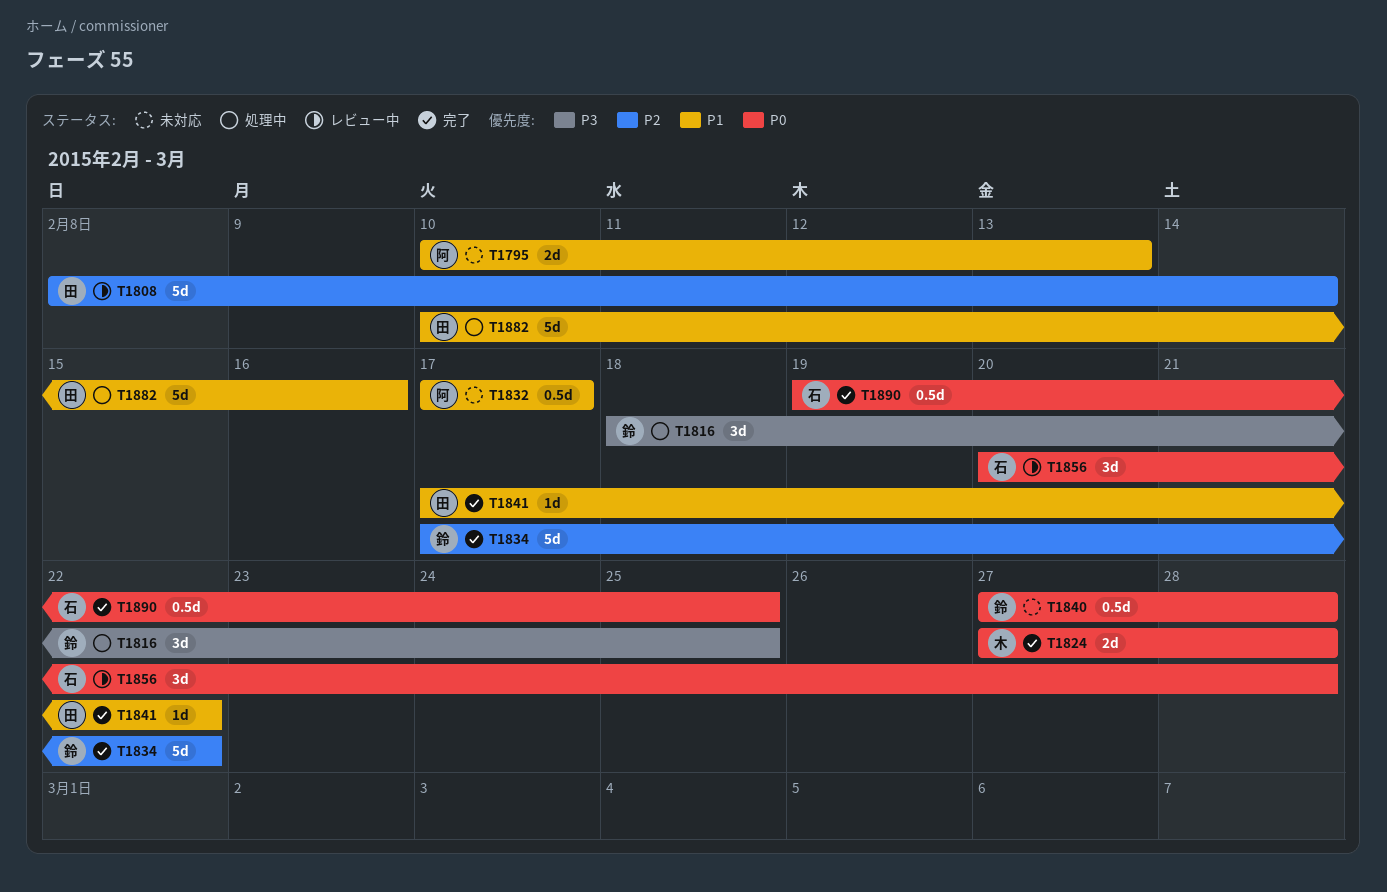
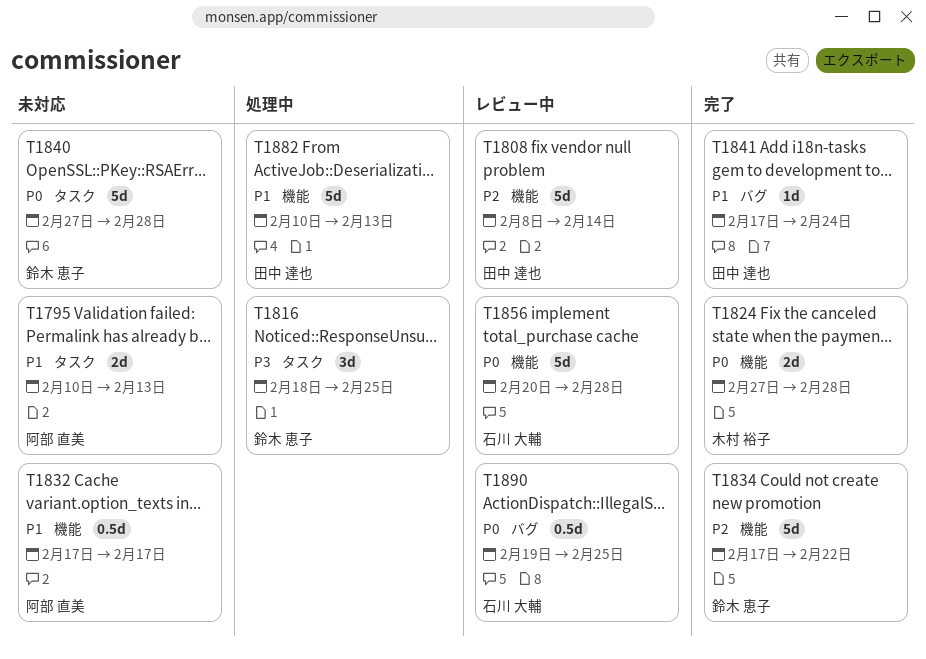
T1840, estimate: 0.5d -> 5d
T1841, due: Feb 22 -> Feb 24
T1856, estimate: 3d -> 5d
T1882, due: Feb 16 -> Feb 13
T1890, status: 完了 -> レビュー中

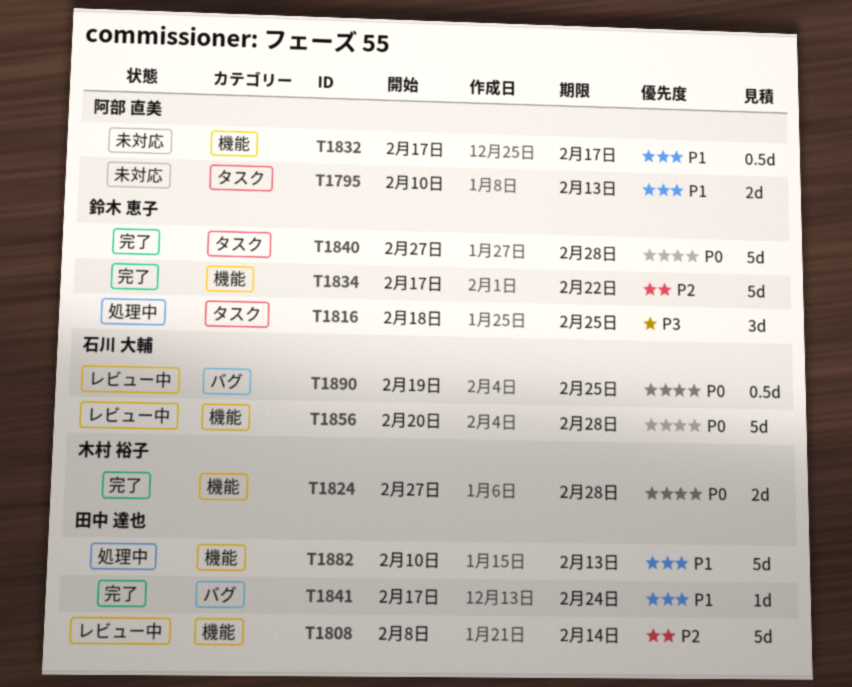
T1840, status: 未対応 -> 完了

